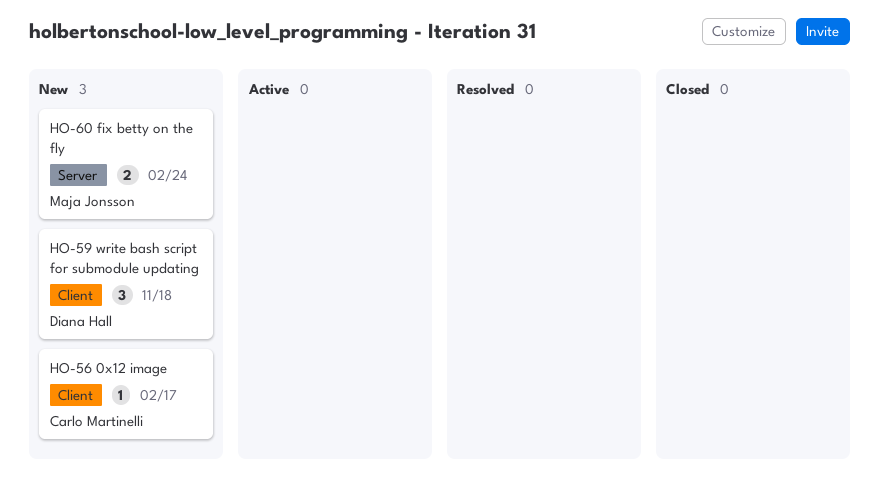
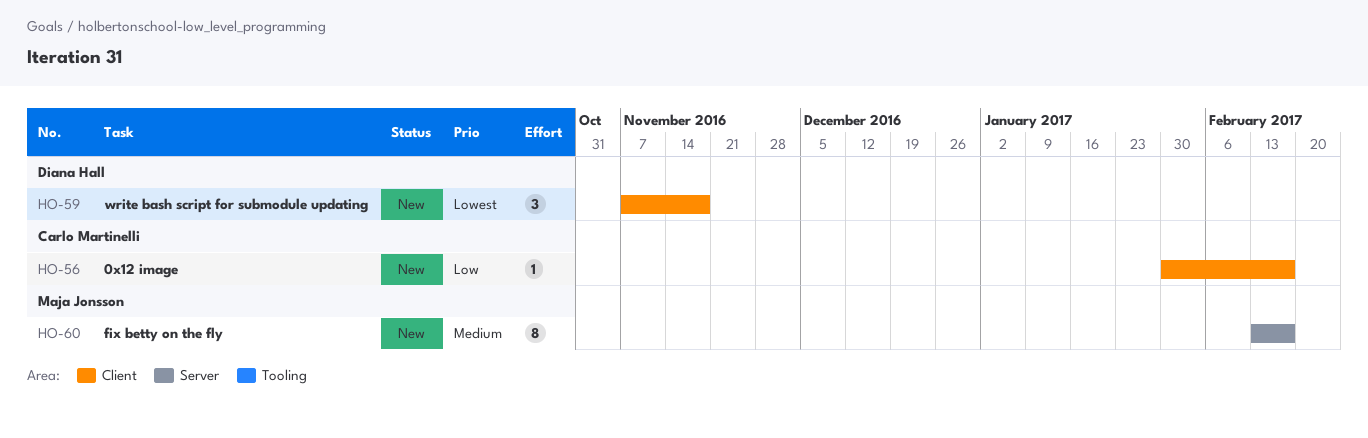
HO-60, estimate: 2 -> 8
HO-60, due: Feb 24 -> Feb 17

